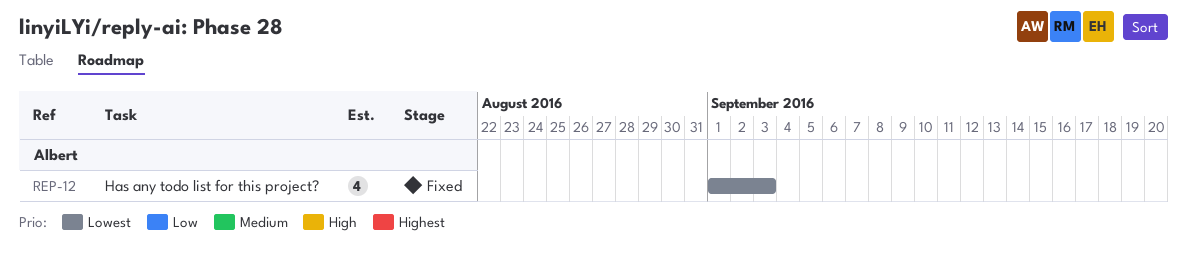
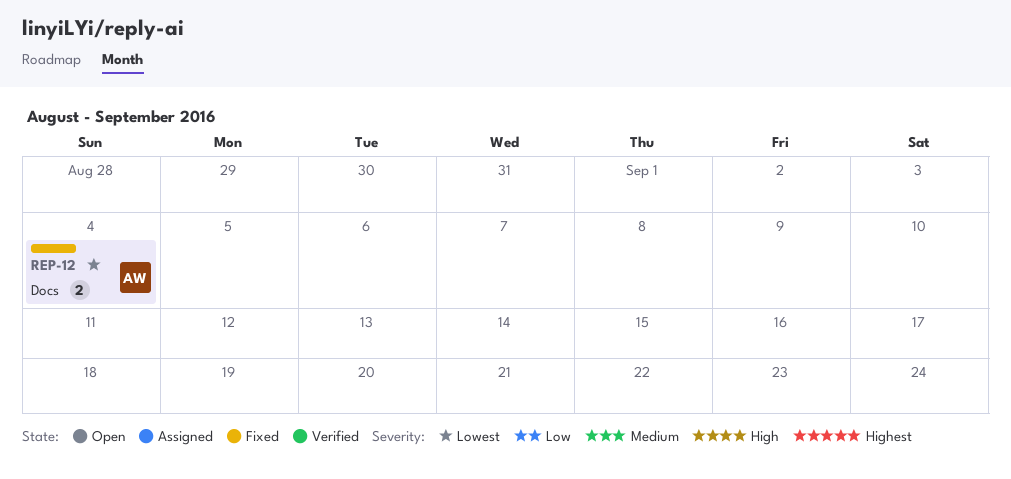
REP-12, estimate: 4 -> 2
REP-12, due: Sep 3 -> Sep 4

